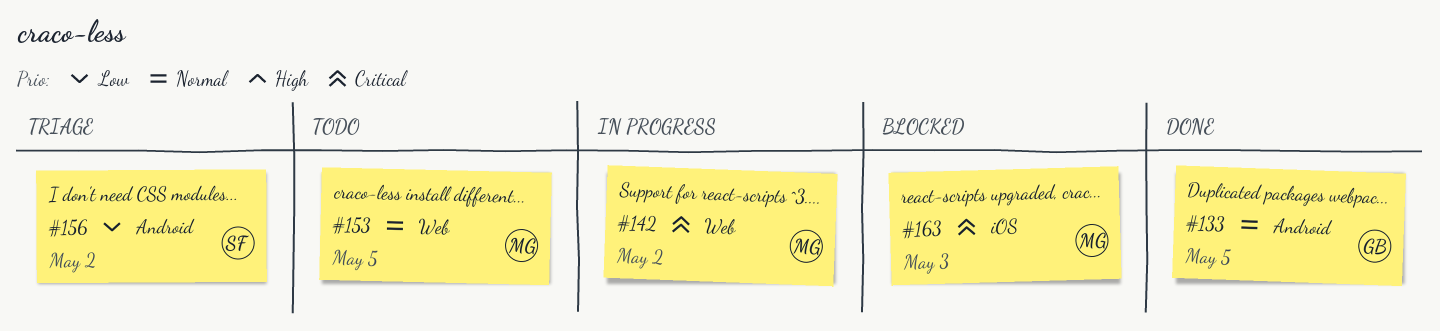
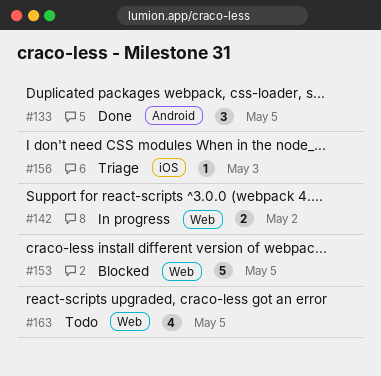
#153, status: Todo -> Blocked
#156, label: Android -> iOS
#156, due: May 2 -> May 3
#163, status: Blocked -> Todo
#163, label: iOS -> Web
#163, due: May 3 -> May 5

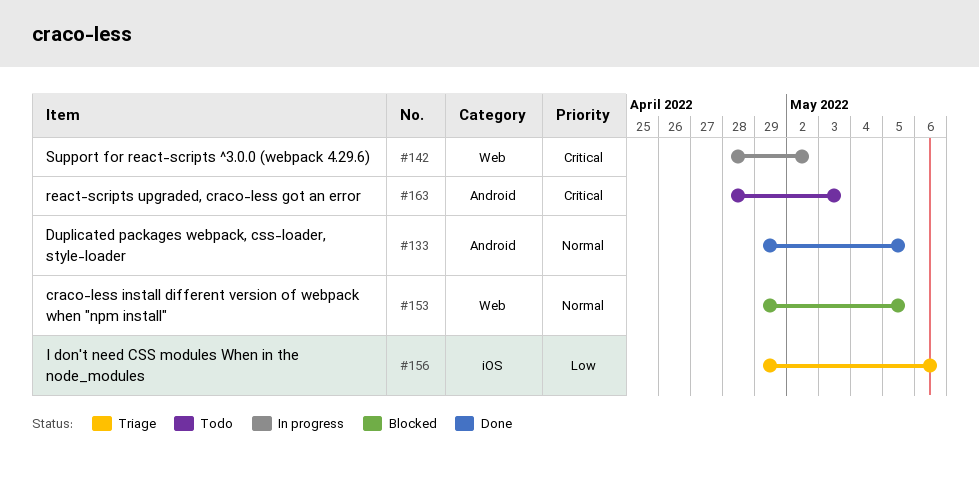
#156, due: May 3 -> May 6
#163, label: Web -> Android
#163, due: May 5 -> May 3

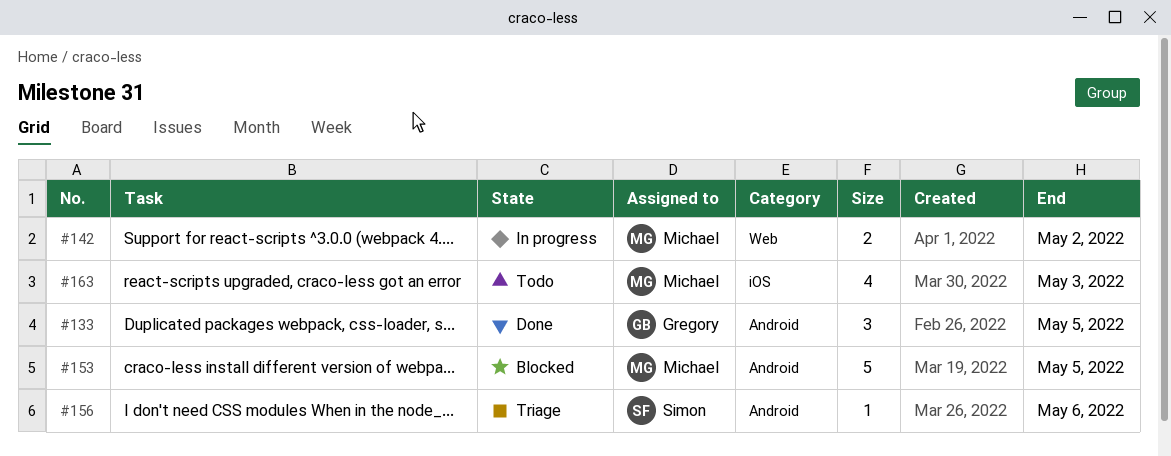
#153, label: Web -> Android
#156, label: iOS -> Android
#163, label: Android -> iOS

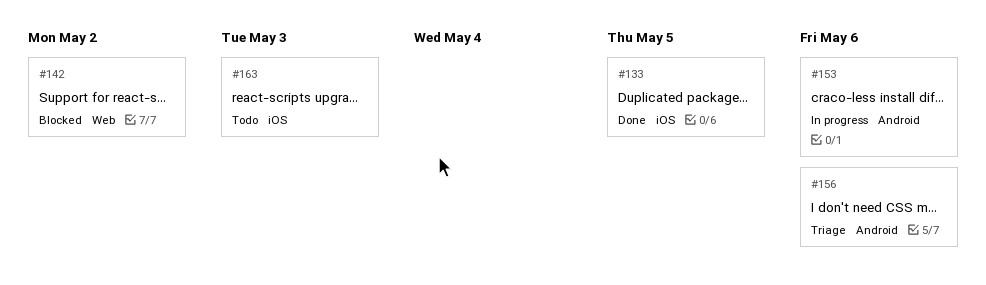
#133, label: Android -> iOS
#142, status: In progress -> Blocked
#153, status: Blocked -> In progress
#153, due: May 5 -> May 6

